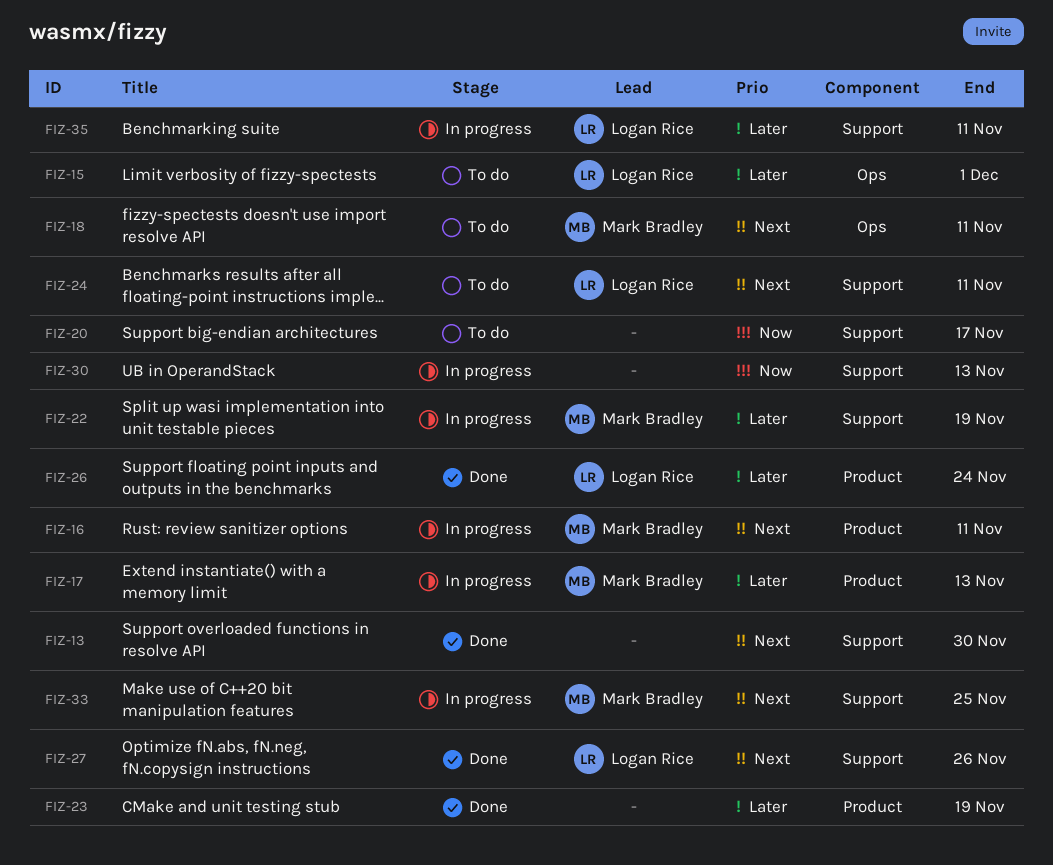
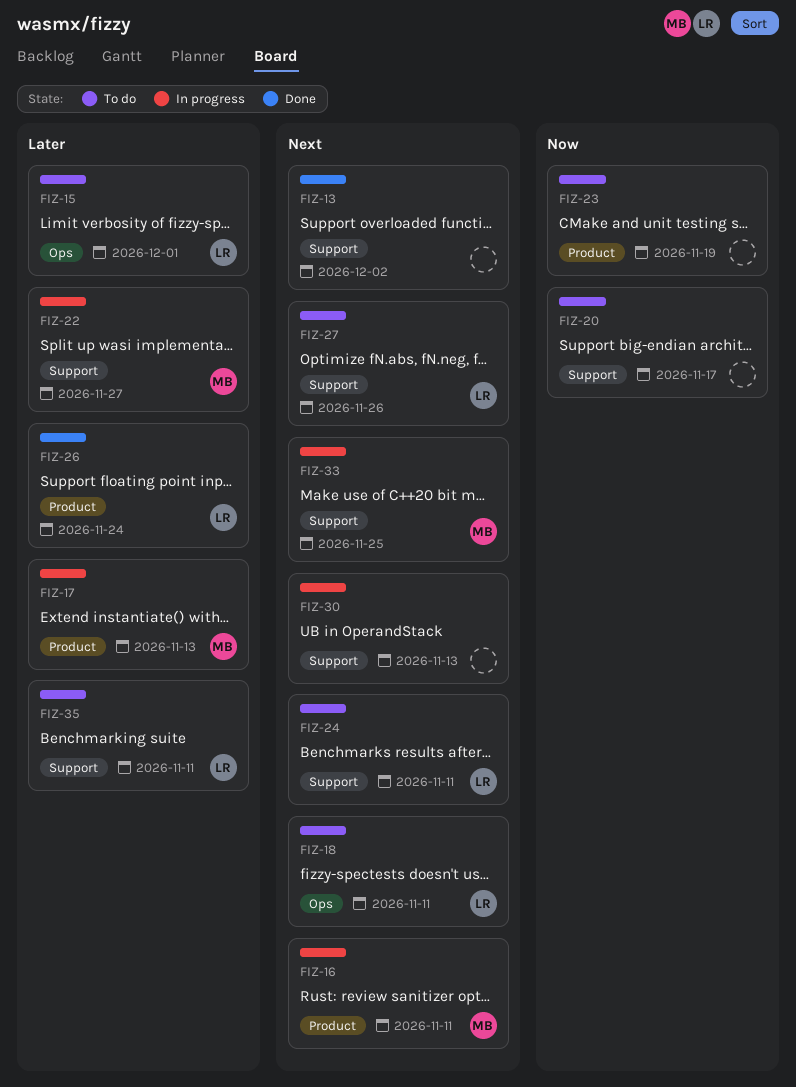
FIZ-13, due: Nov 30 -> Dec 2
FIZ-18, owner: Mark Bradley -> Logan Rice
FIZ-22, due: Nov 19 -> Nov 27
FIZ-23, status: Done -> To do
FIZ-23, priority: Later -> Now
FIZ-27, status: Done -> To do
FIZ-30, priority: Now -> Next
FIZ-35, status: In progress -> To do

